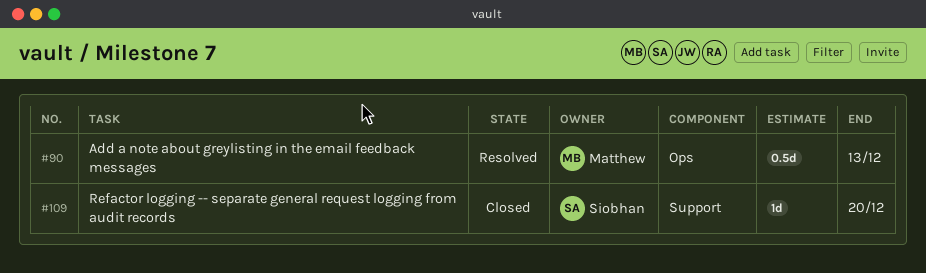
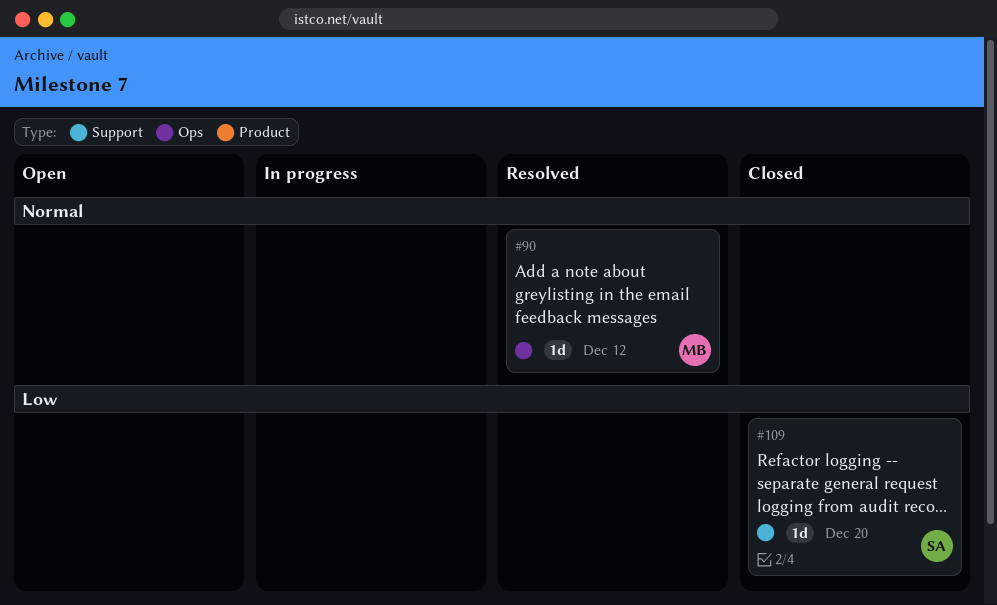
#90, estimate: 0.5d -> 1d
#90, due: Dec 13 -> Dec 12

